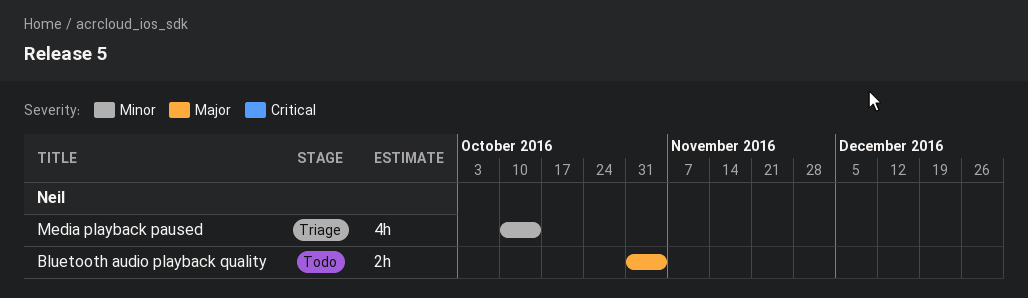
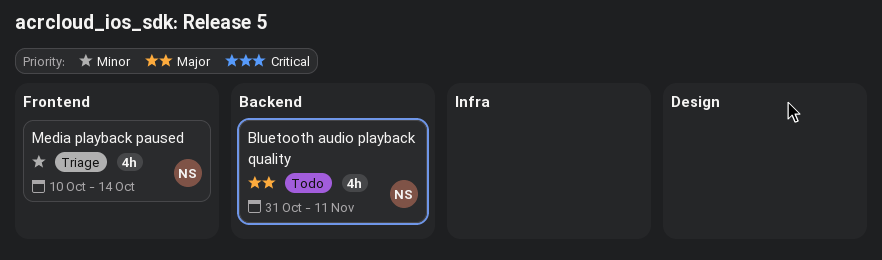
Bluetooth audio playback quality, estimate: 2h -> 4h
Bluetooth audio playback quality, due: Nov 4 -> Nov 11

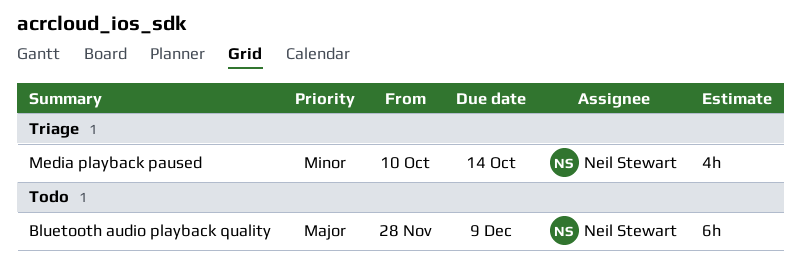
Bluetooth audio playback quality, estimate: 4h -> 6h
Bluetooth audio playback quality, start: Oct 31 -> Nov 28
Bluetooth audio playback quality, due: Nov 11 -> Dec 9

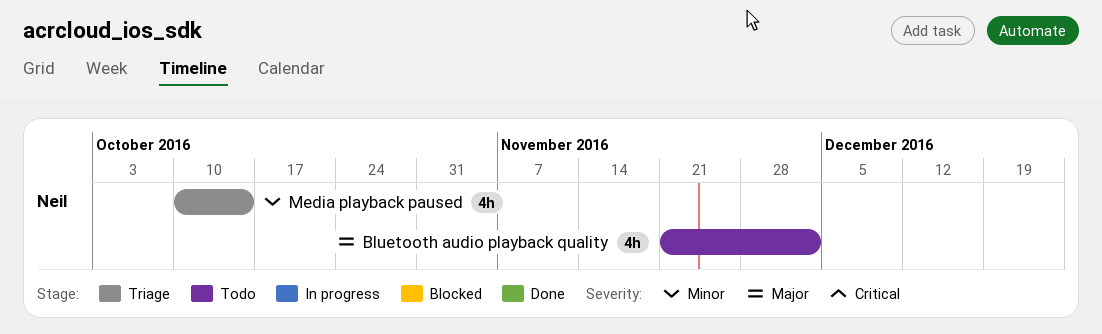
Bluetooth audio playback quality, estimate: 6h -> 4h
Bluetooth audio playback quality, start: Nov 28 -> Nov 21
Bluetooth audio playback quality, due: Dec 9 -> Dec 2

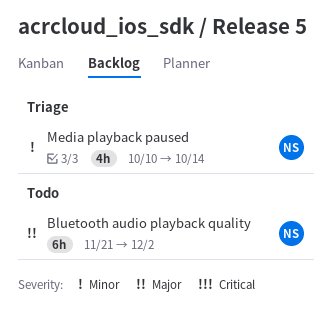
Bluetooth audio playback quality, estimate: 4h -> 6h

